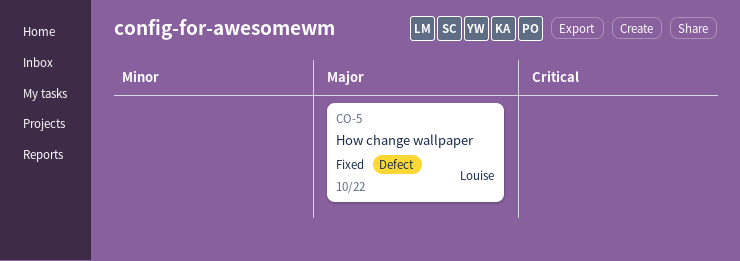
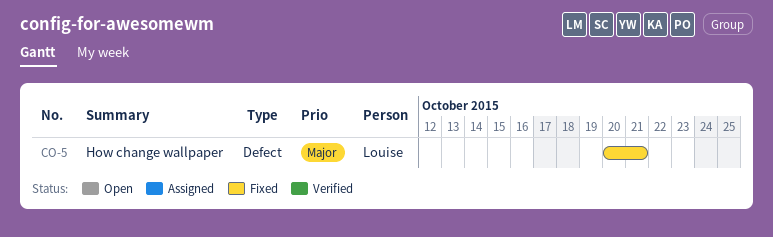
CO-5, due: Oct 22 -> Oct 21

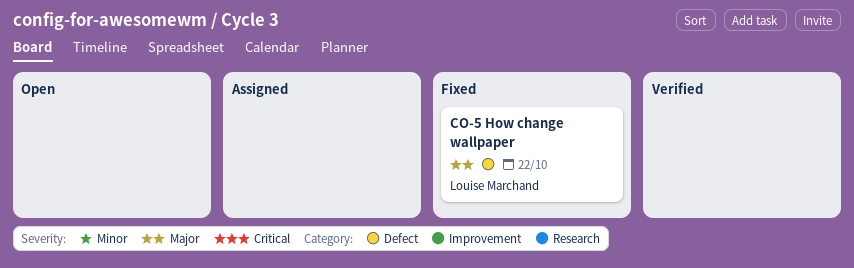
CO-5, due: Oct 21 -> Oct 22

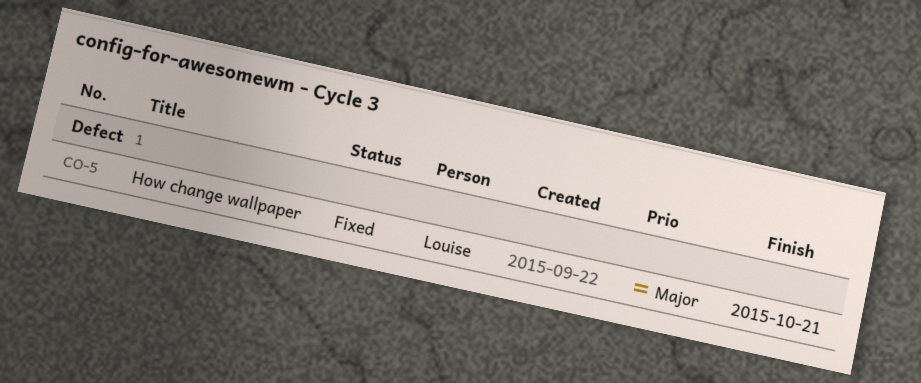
CO-5, due: Oct 22 -> Oct 21

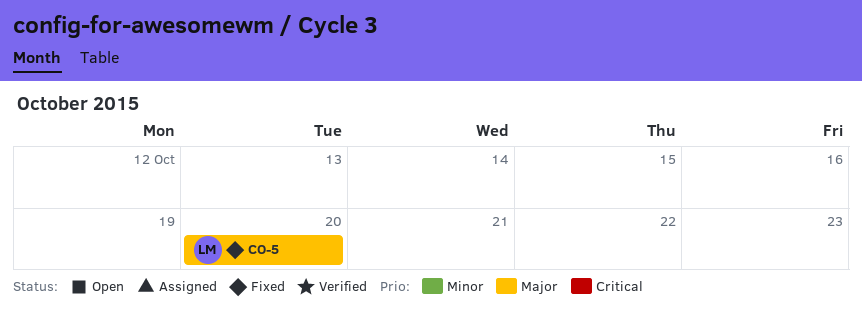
CO-5, due: Oct 21 -> Oct 20

